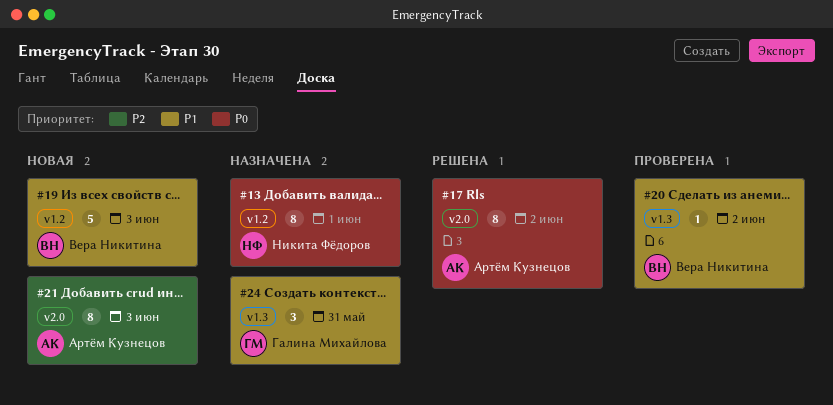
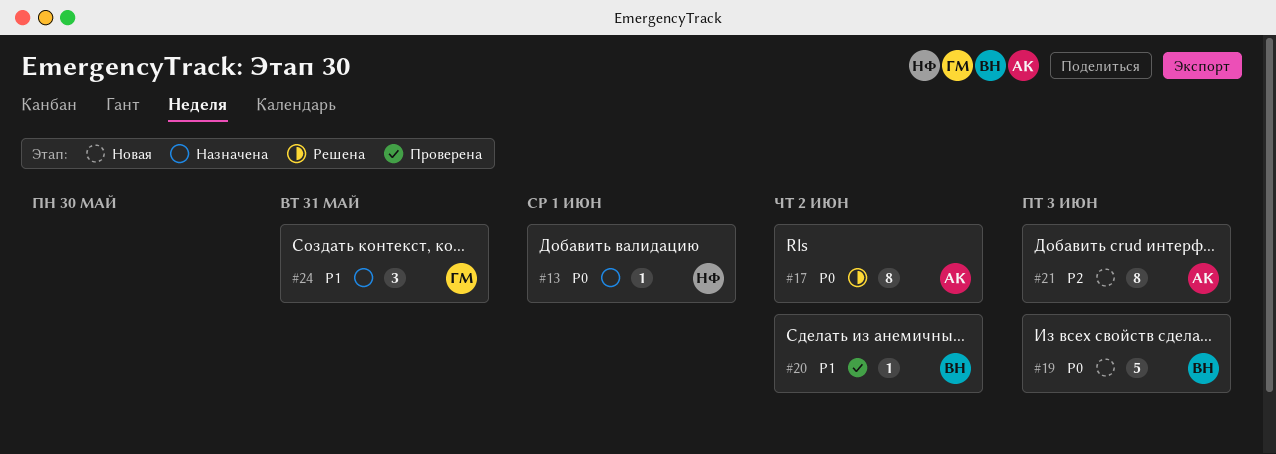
#13, estimate: 8 -> 1
#19, priority: P1 -> P0

